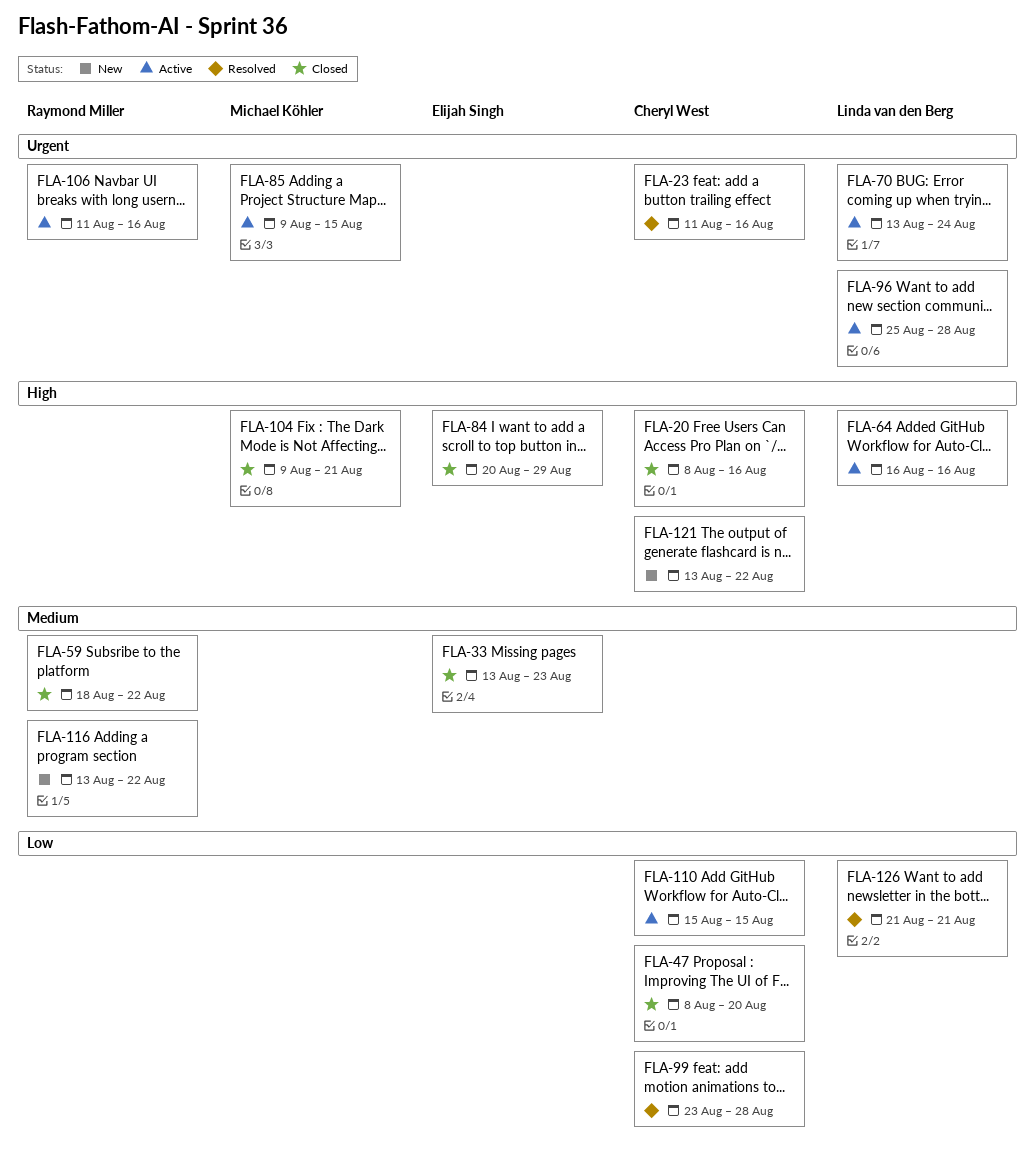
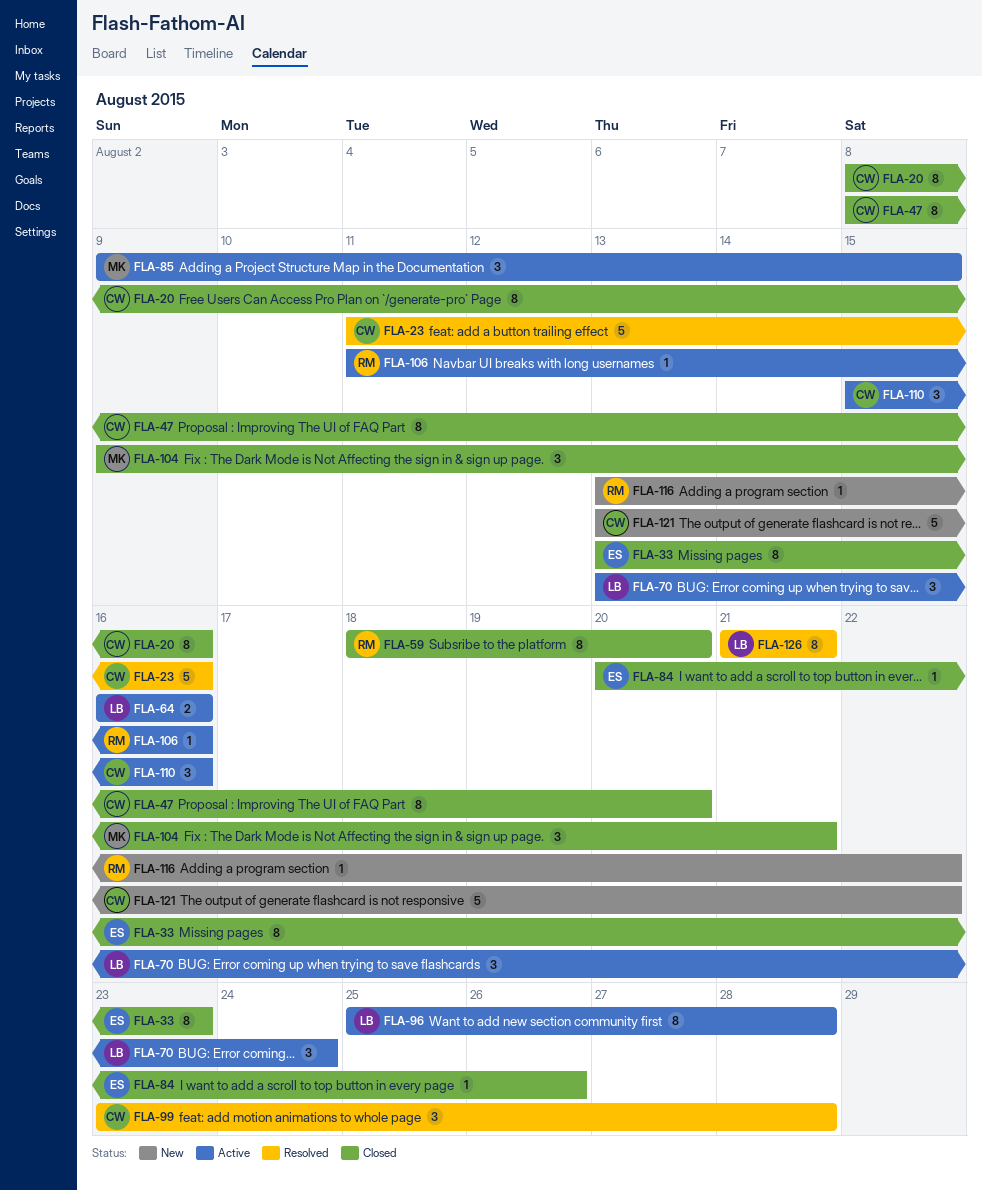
FLA-59, due: Aug 22 -> Aug 20
FLA-84, due: Aug 29 -> Aug 26
FLA-110, due: Aug 15 -> Aug 16

